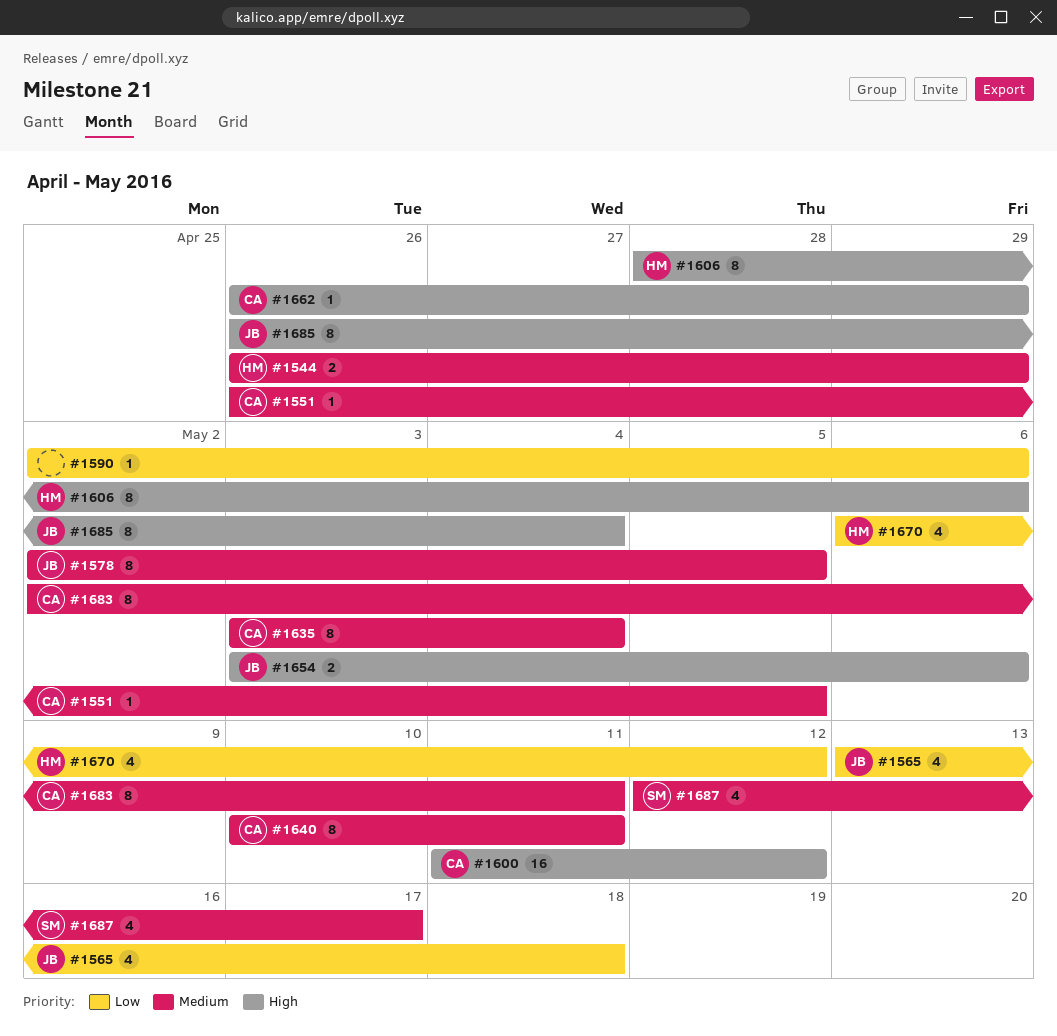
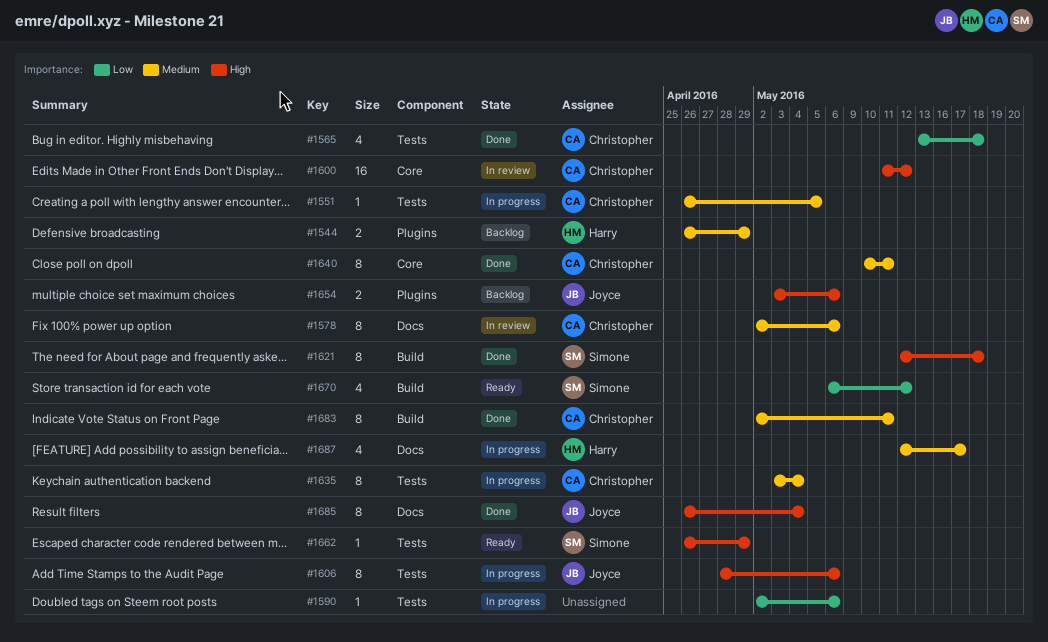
#1565, owner: Joyce -> Christopher
#1578, owner: Joyce -> Christopher
#1578, due: May 5 -> May 6
#1606, owner: Harry -> Joyce
#1621: none -> present
#1662, owner: Christopher -> Simone
#1670, owner: Harry -> Simone
#1687, owner: Simone -> Harry

